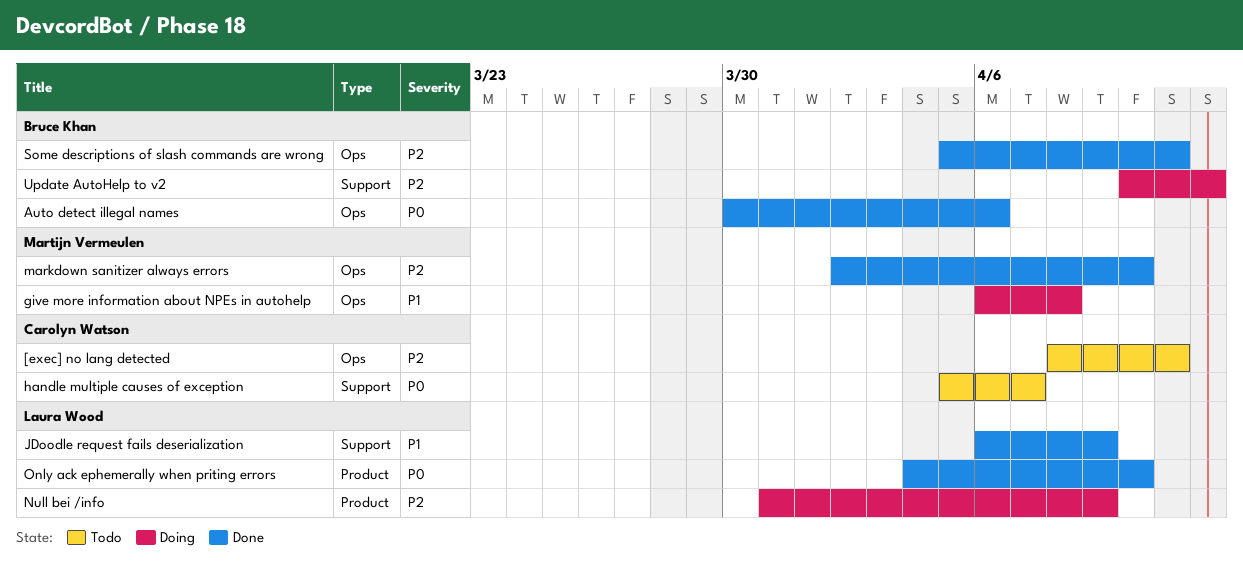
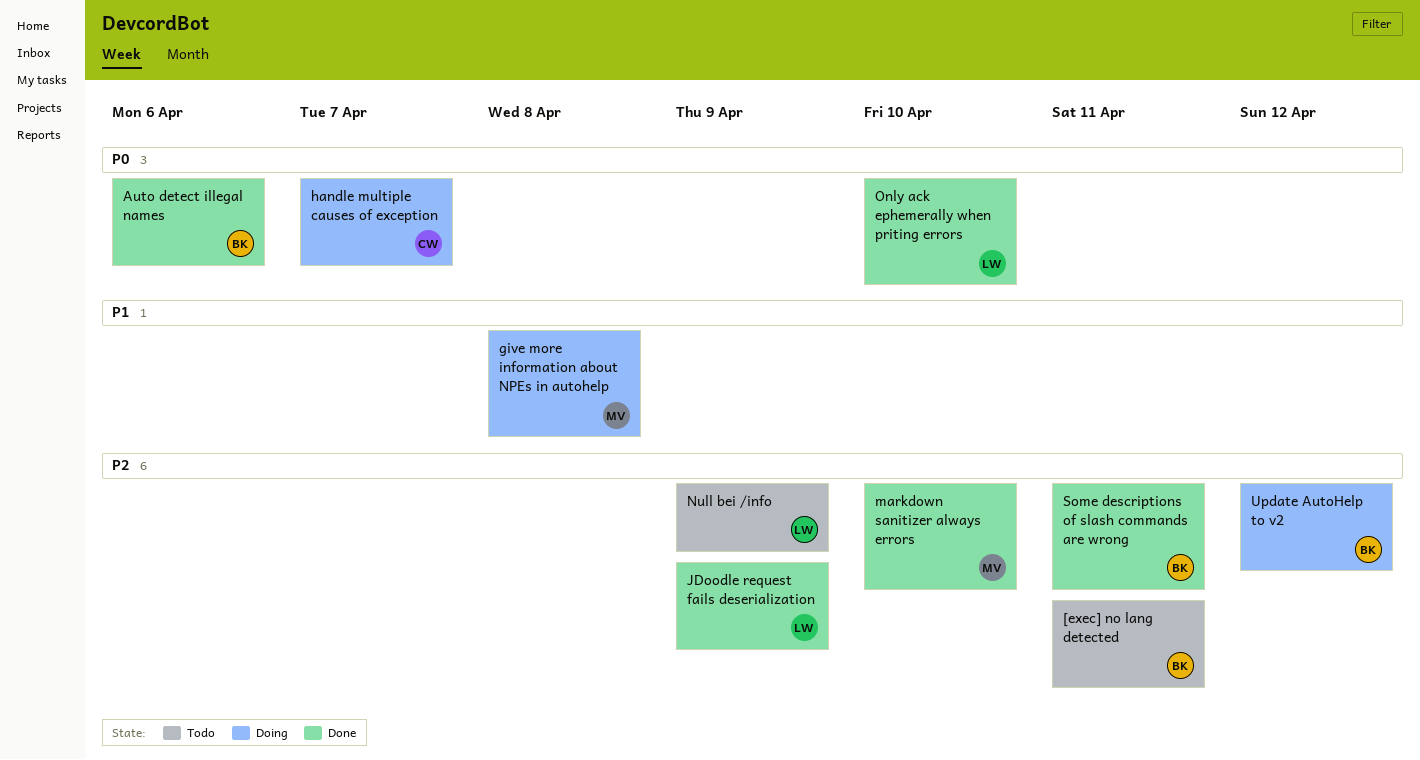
[exec] no lang detected, owner: Carolyn Watson -> Bruce Khan
handle multiple causes of exception, status: Todo -> Doing
JDoodle request fails deserialization, priority: P1 -> P2
Null bei /info, status: Doing -> Todo

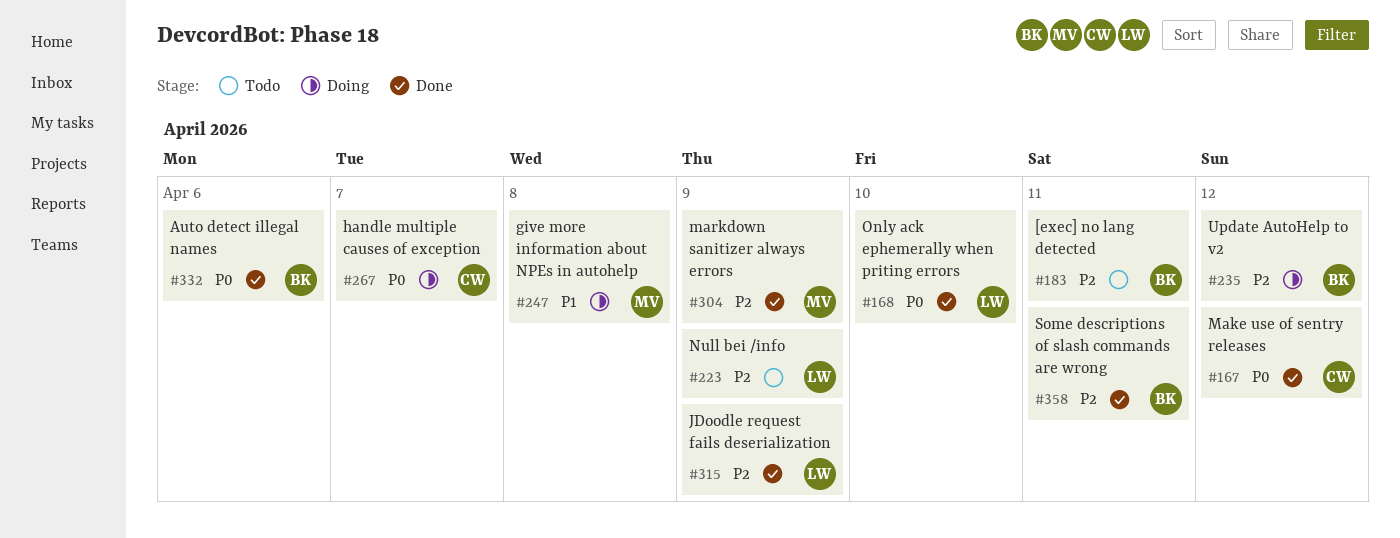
Make use of sentry releases: none -> present
markdown sanitizer always errors, due: Apr 10 -> Apr 9

